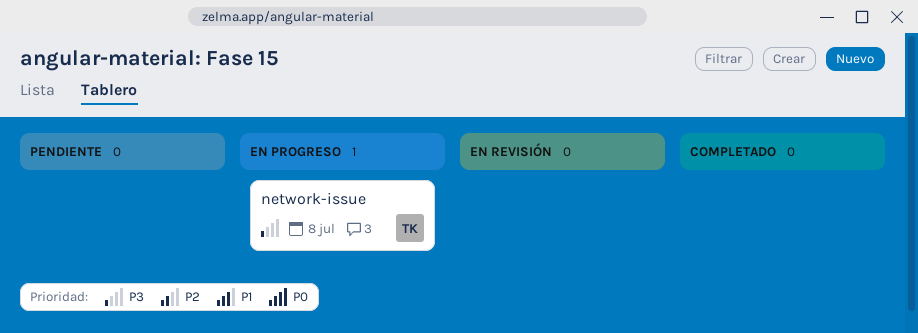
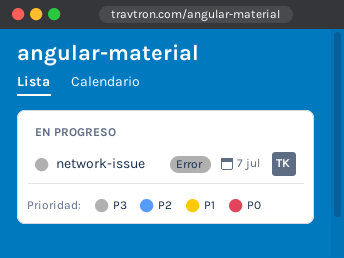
network-issue, due: Jul 8 -> Jul 7

